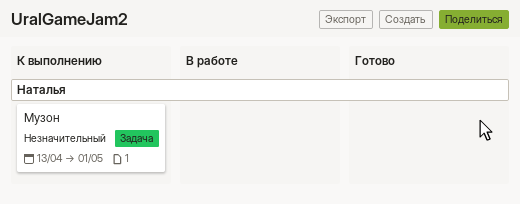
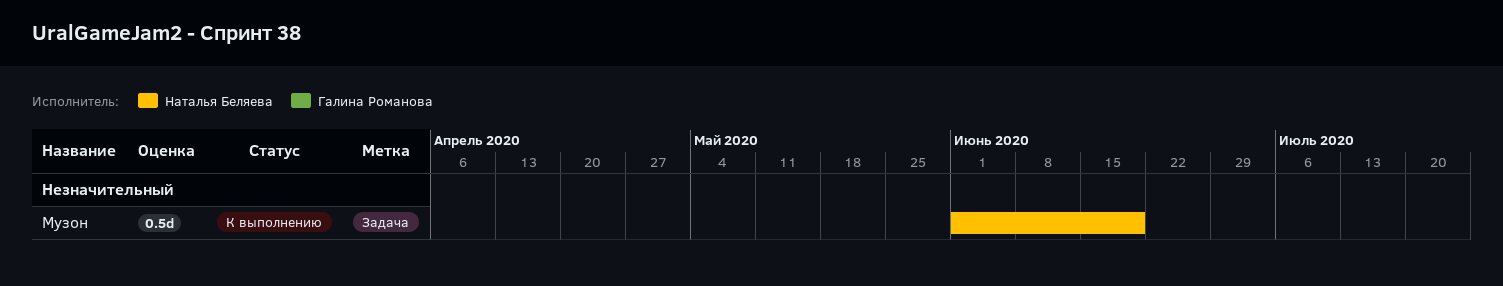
Музон, start: Apr 13 -> Jun 1
Музон, due: May 1 -> Jun 19

